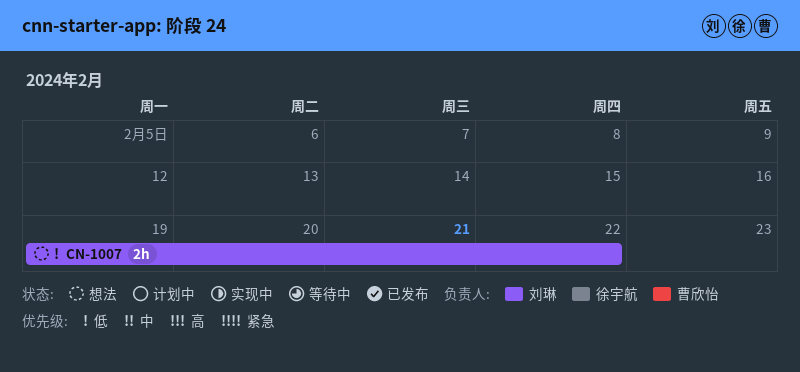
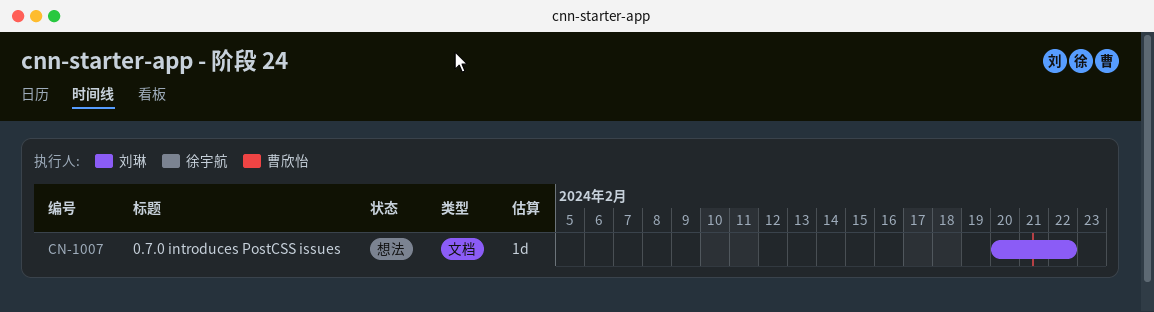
CN-1007, estimate: 2h -> 1d
CN-1007, start: Feb 19 -> Feb 20

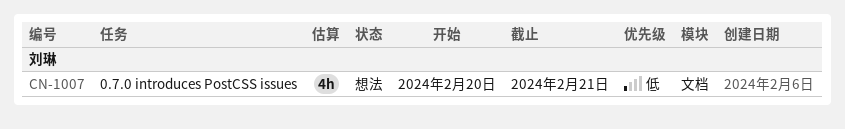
CN-1007, estimate: 1d -> 4h
CN-1007, due: Feb 22 -> Feb 21

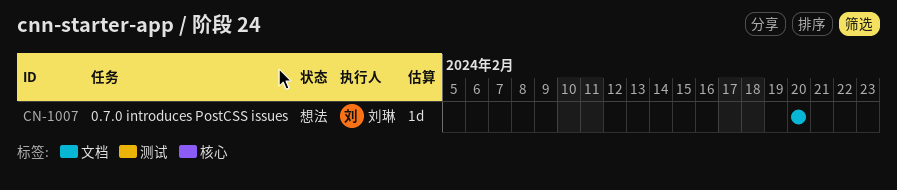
CN-1007, estimate: 4h -> 1d
CN-1007, due: Feb 21 -> Feb 20

